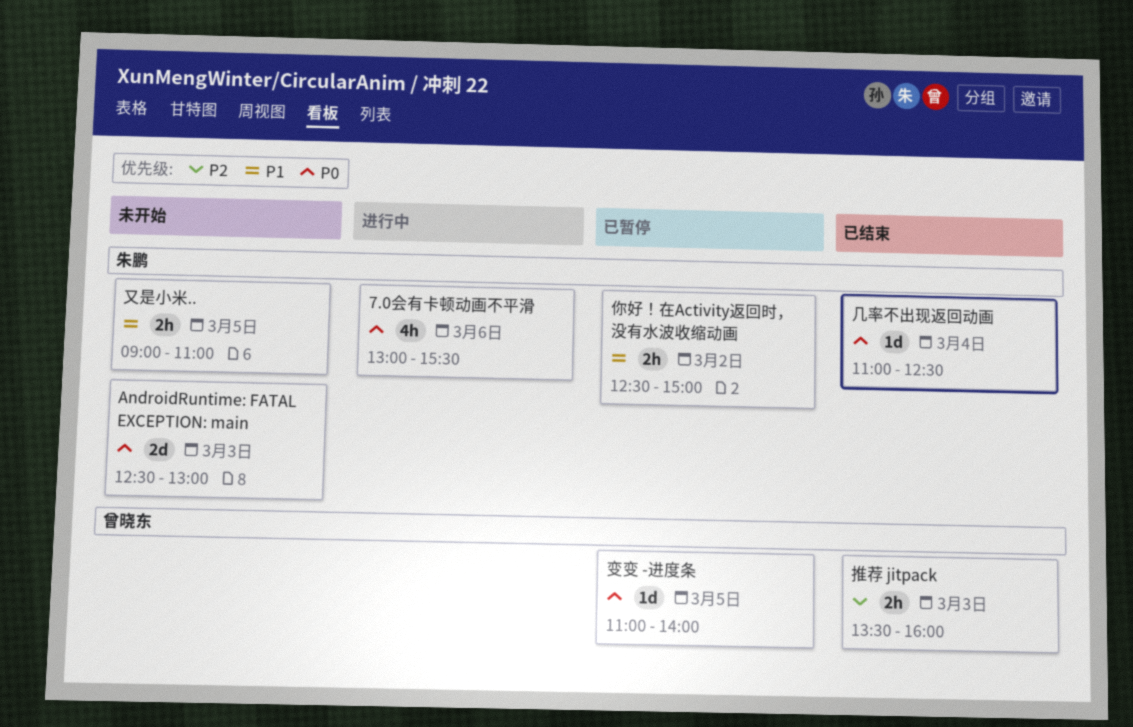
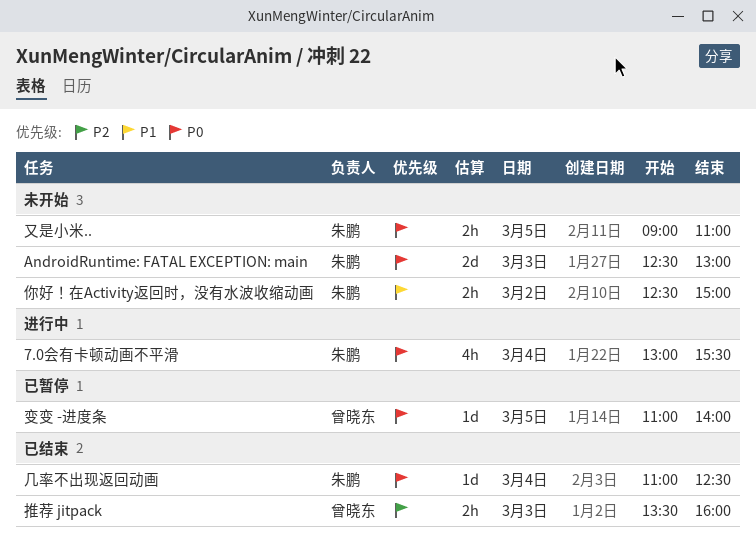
7.0会有卡顿动画不平滑, day: Mar 6 -> Mar 4
你好！在Activity返回时，没有水波收缩动画, status: 已暂停 -> 未开始
又是小米.., priority: P1 -> P0

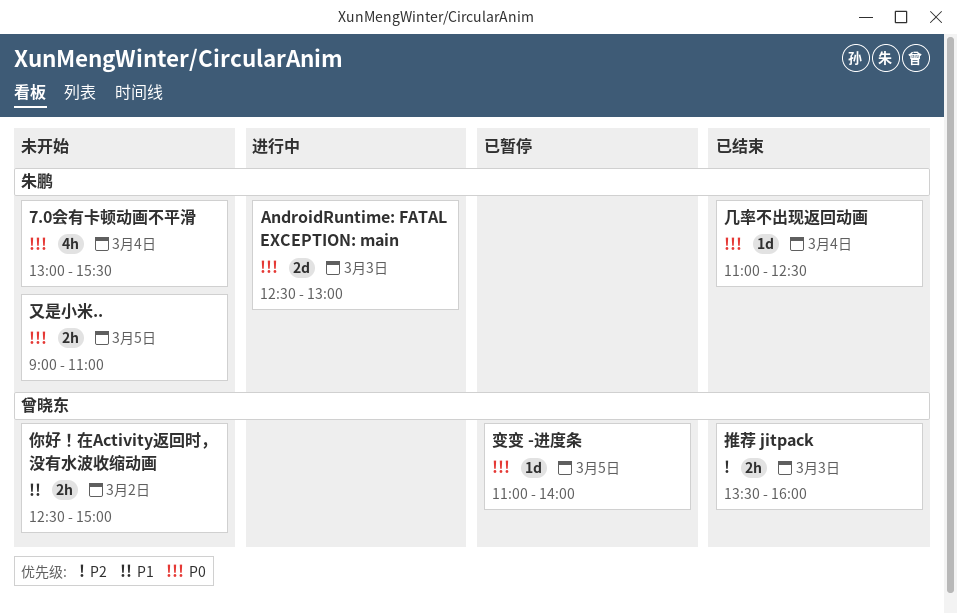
7.0会有卡顿动画不平滑, status: 进行中 -> 未开始
AndroidRuntime: FATAL EXCEPTION: main, status: 未开始 -> 进行中
你好！在Activity返回时，没有水波收缩动画, owner: 朱鹏 -> 曾晓东

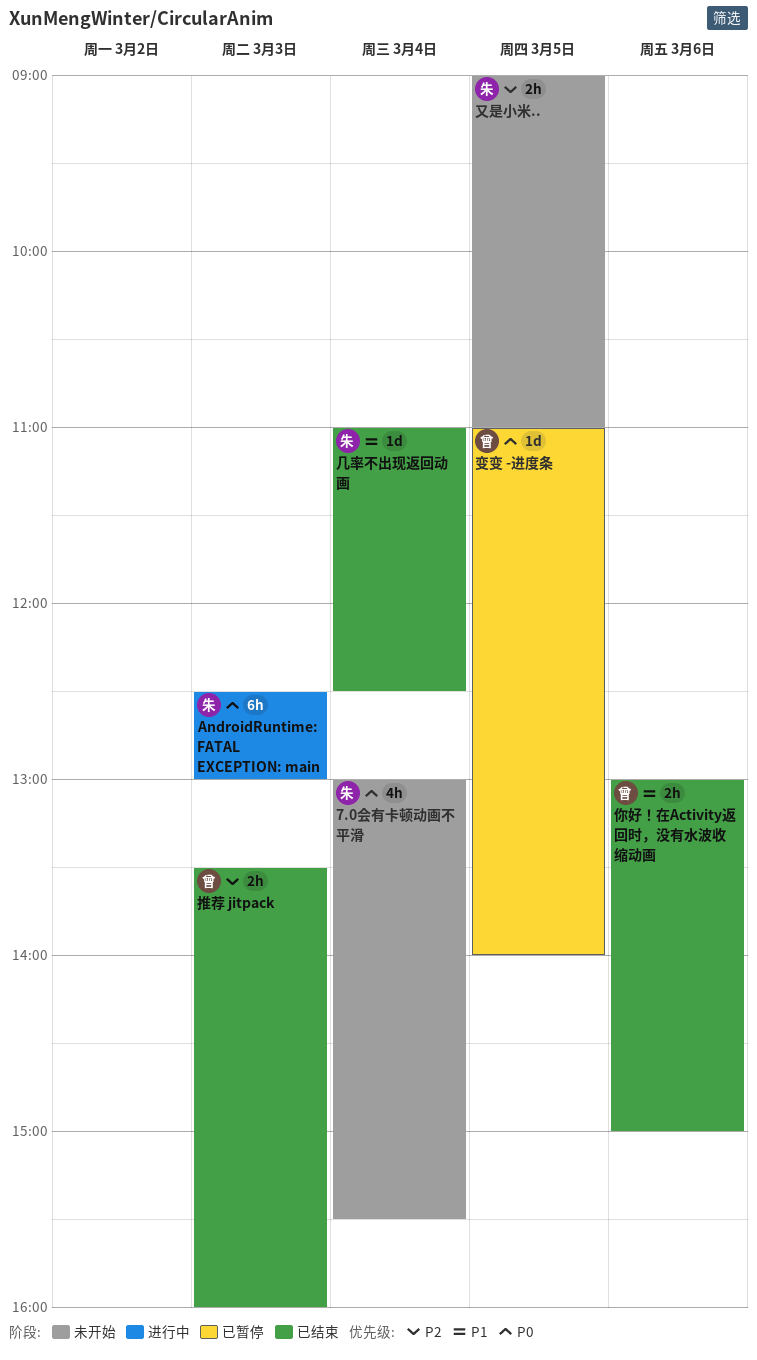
AndroidRuntime: FATAL EXCEPTION: main, estimate: 2d -> 6h
你好！在Activity返回时，没有水波收缩动画, status: 未开始 -> 已结束
你好！在Activity返回时，没有水波收缩动画, day: Mar 2 -> Mar 6
你好！在Activity返回时，没有水波收缩动画, begins: 12:30 -> 13:00
几率不出现返回动画, priority: P0 -> P1
又是小米.., priority: P0 -> P2

